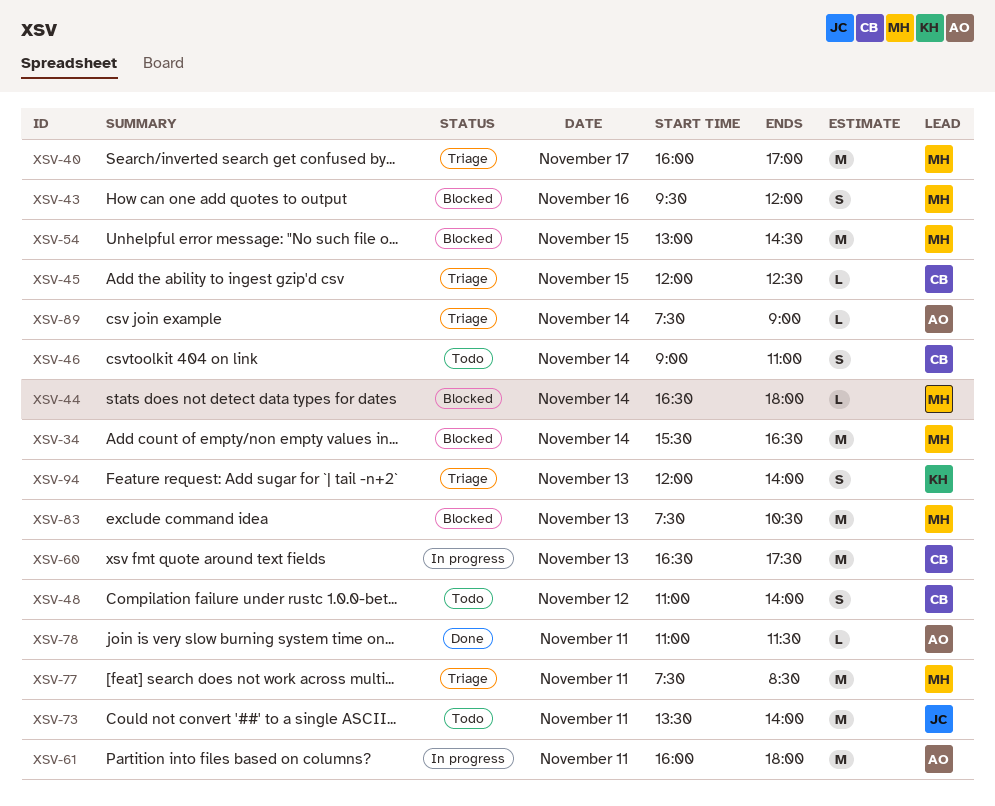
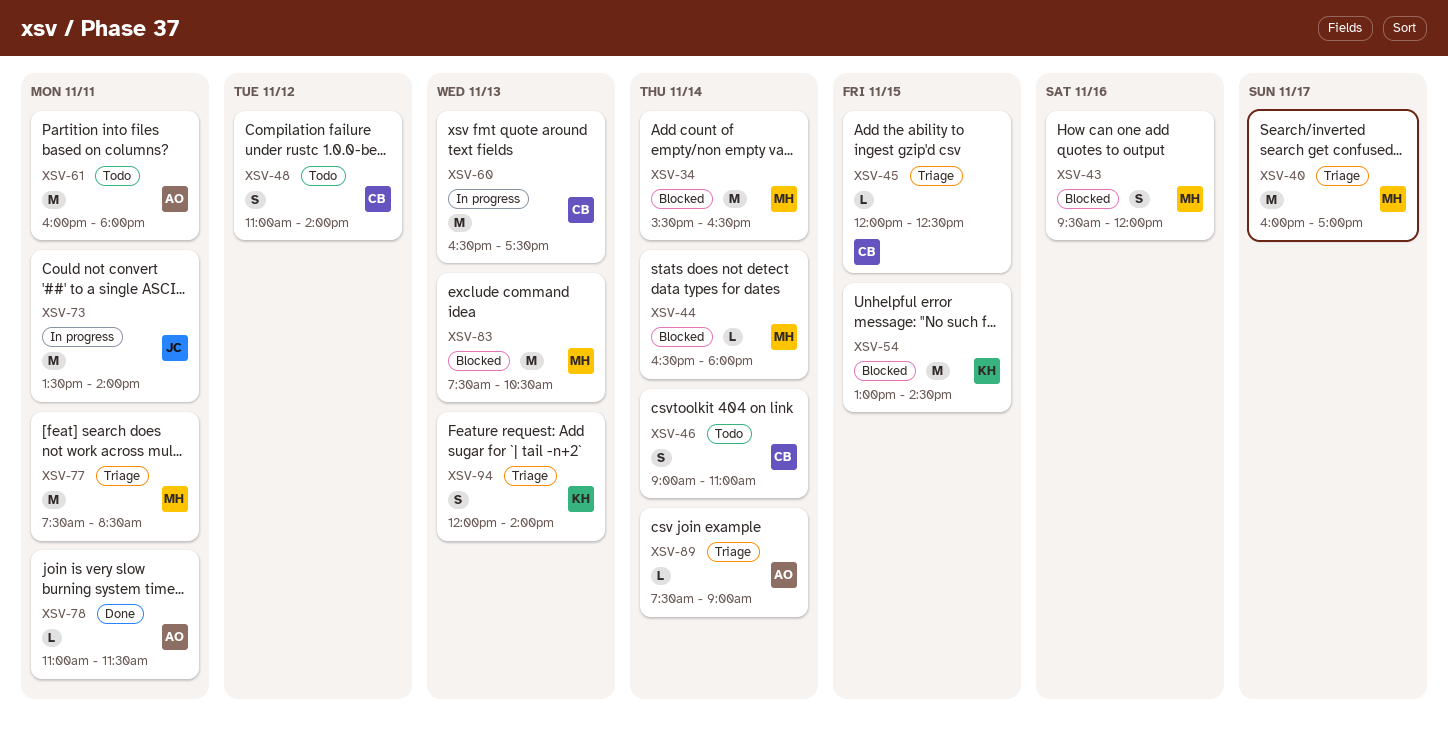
XSV-54, owner: MH -> KH
XSV-61, status: In progress -> Todo
XSV-73, status: Todo -> In progress

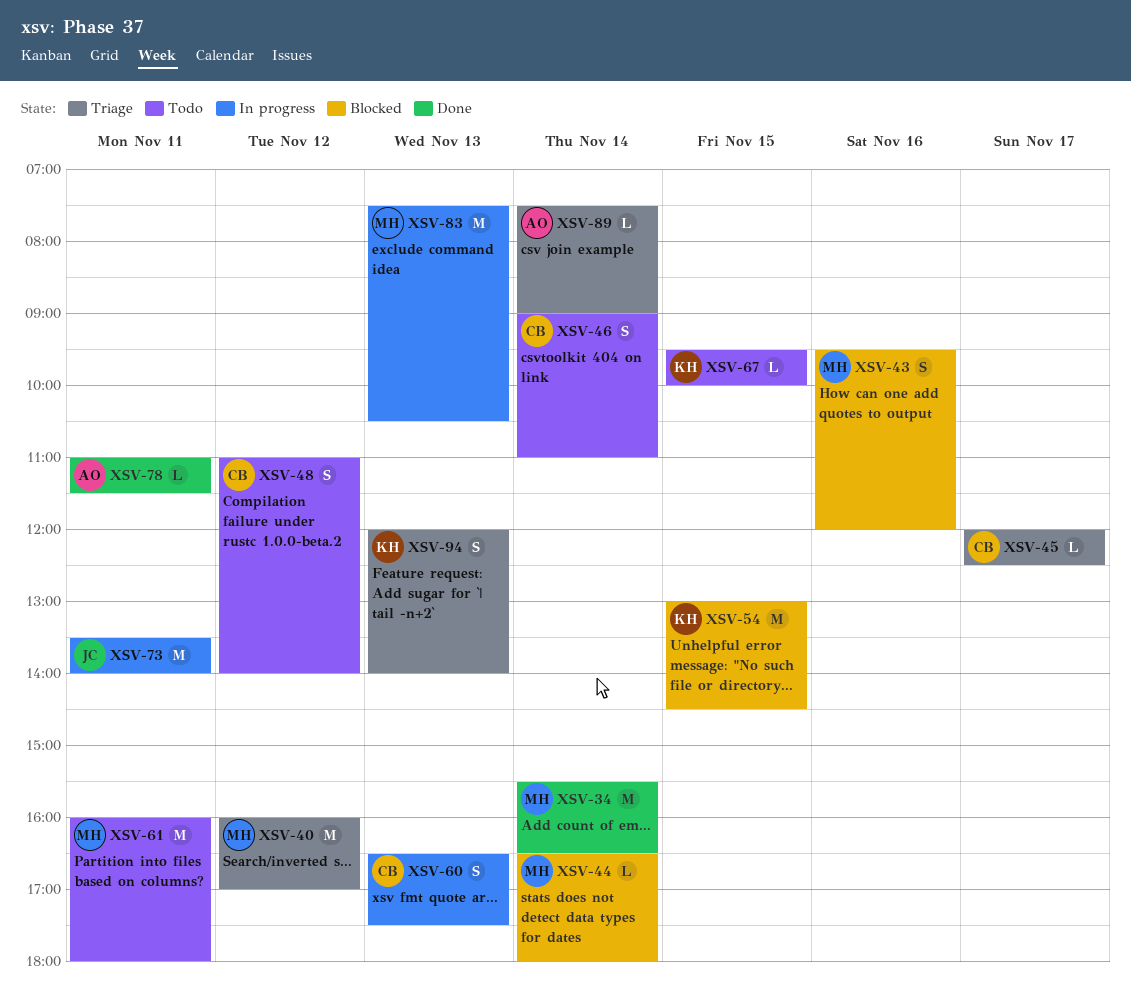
XSV-34, status: Blocked -> Done
XSV-40, day: Nov 17 -> Nov 12
XSV-45, day: Nov 15 -> Nov 17
XSV-60, estimate: M -> S
XSV-61, owner: AO -> MH
XSV-67: none -> present
XSV-77: present -> none
XSV-83, status: Blocked -> In progress

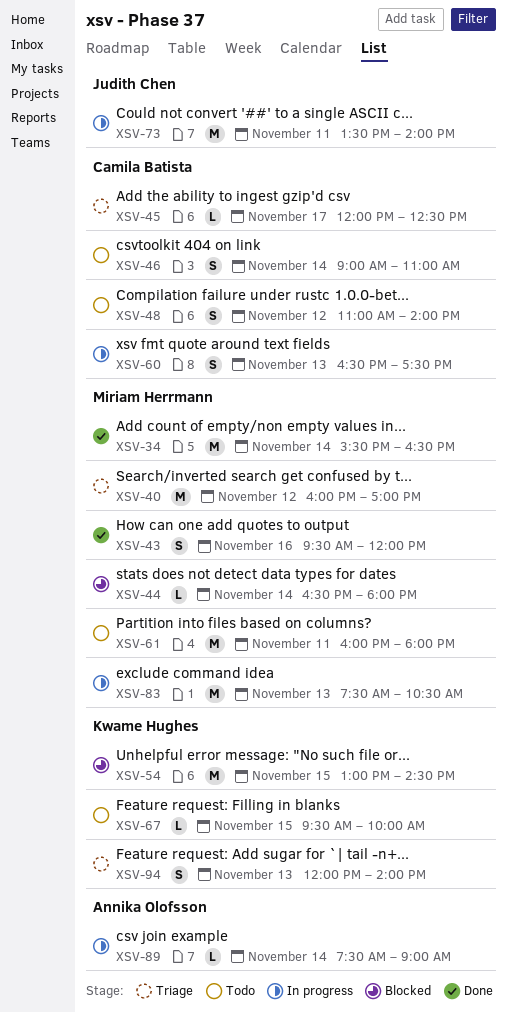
XSV-43, status: Blocked -> Done
XSV-78: present -> none
XSV-89, status: Triage -> In progress

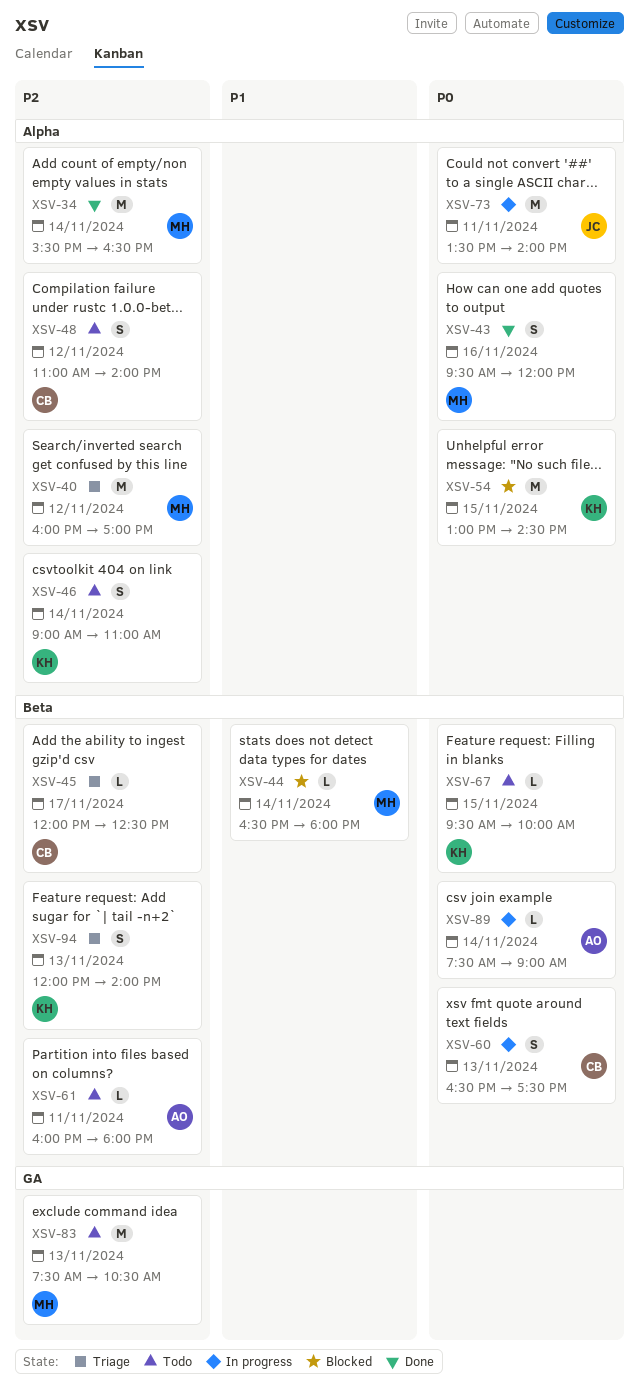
XSV-46, owner: Camila Batista -> Kwame Hughes
XSV-61, owner: Miriam Herrmann -> Annika Olofsson
XSV-61, estimate: M -> L
XSV-83, status: In progress -> Todo

